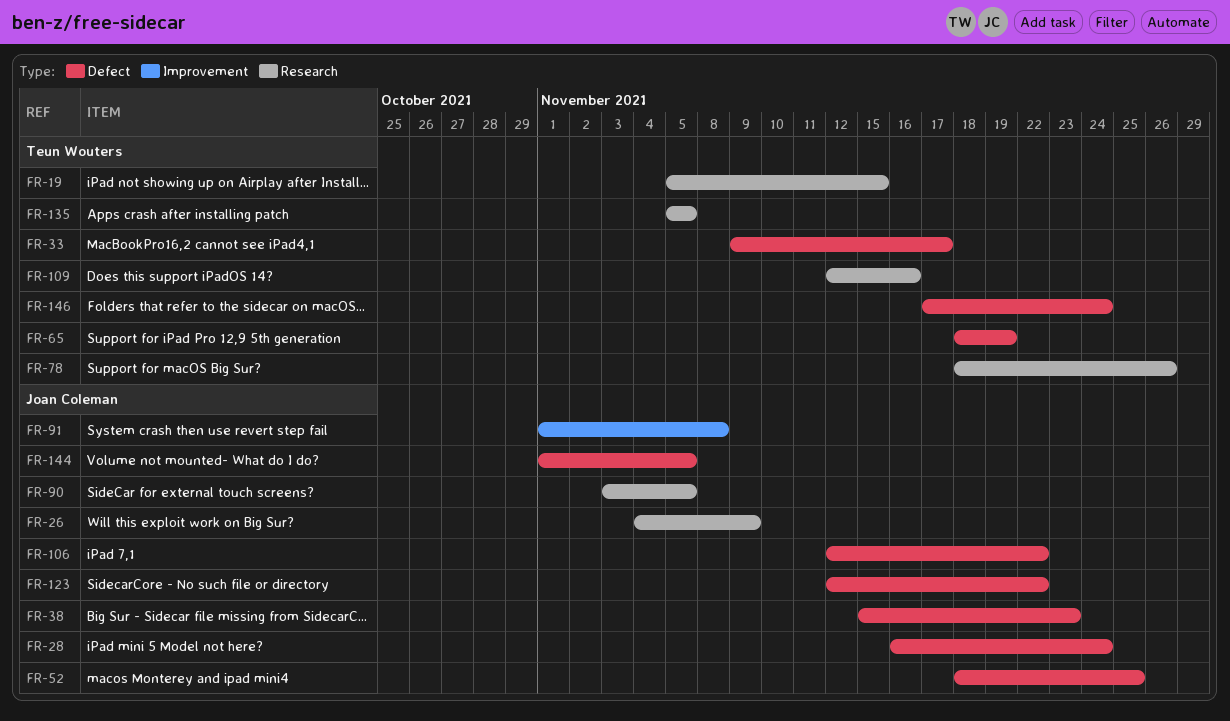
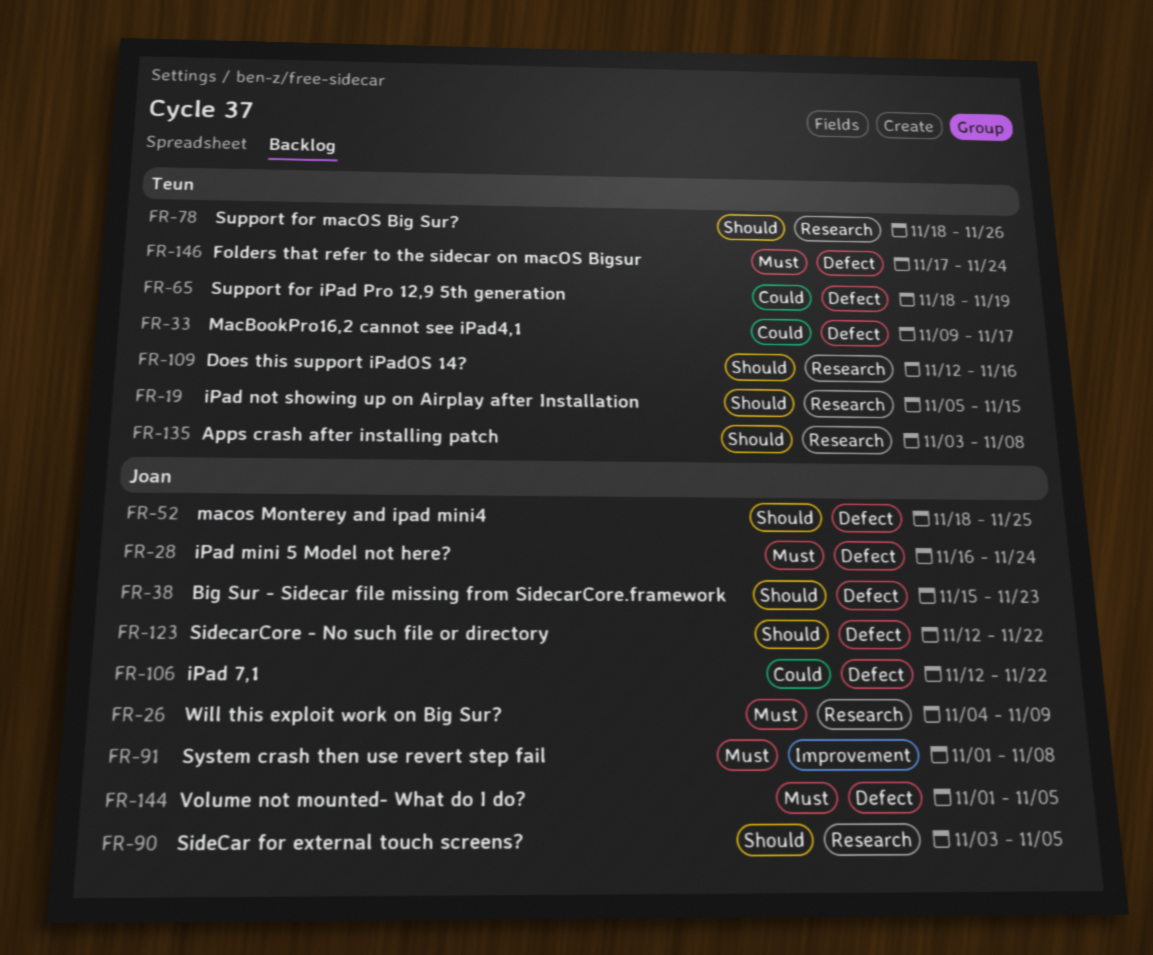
FR-135, start: Nov 5 -> Nov 3
FR-135, due: Nov 5 -> Nov 8

